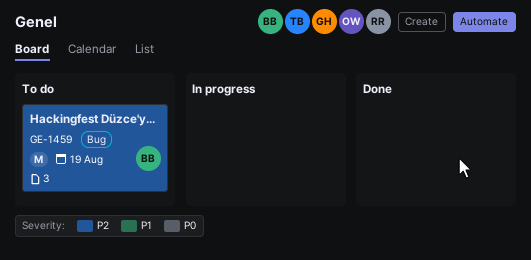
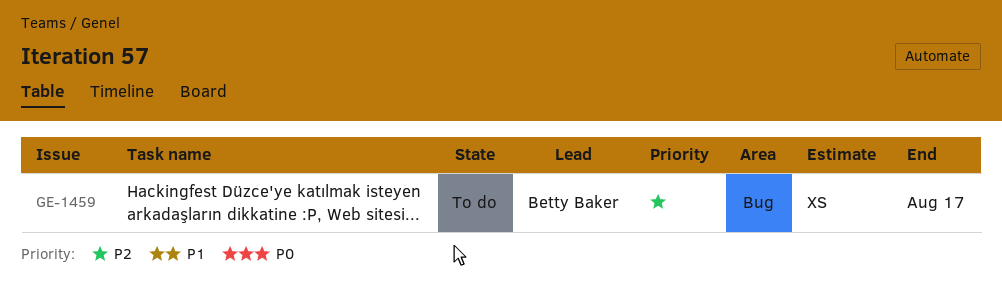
GE-1459, estimate: M -> XS
GE-1459, due: Aug 19 -> Aug 17

